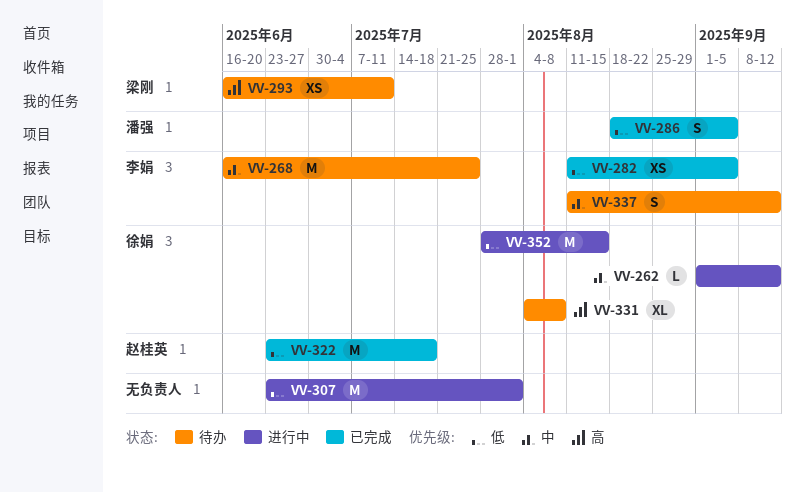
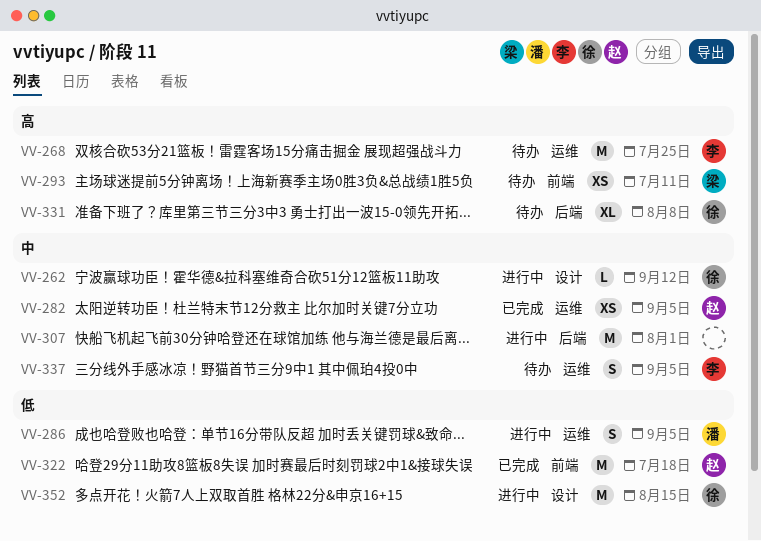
VV-268, priority: 中 -> 高
VV-282, owner: 李娟 -> 赵桂英
VV-282, priority: 低 -> 中
VV-286, status: 已完成 -> 进行中
VV-307, priority: 低 -> 中
VV-337, due: Sep 12 -> Sep 5

